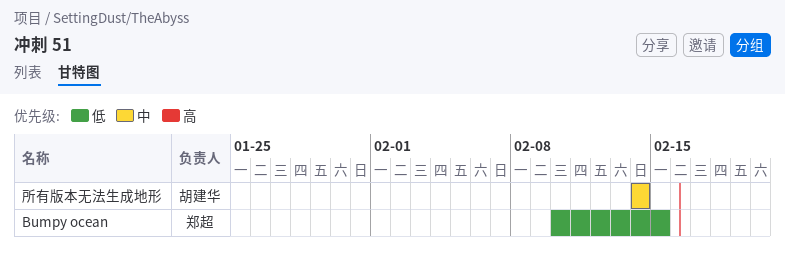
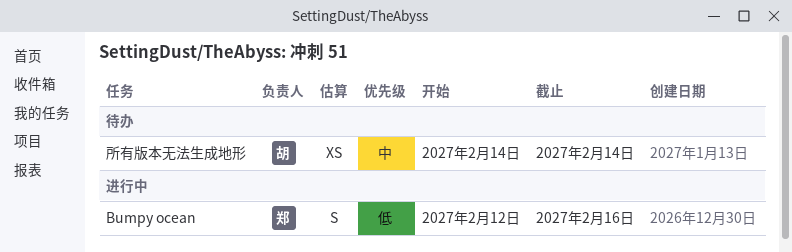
Bumpy ocean, start: Feb 10 -> Feb 12
Bumpy ocean, due: Feb 15 -> Feb 16

